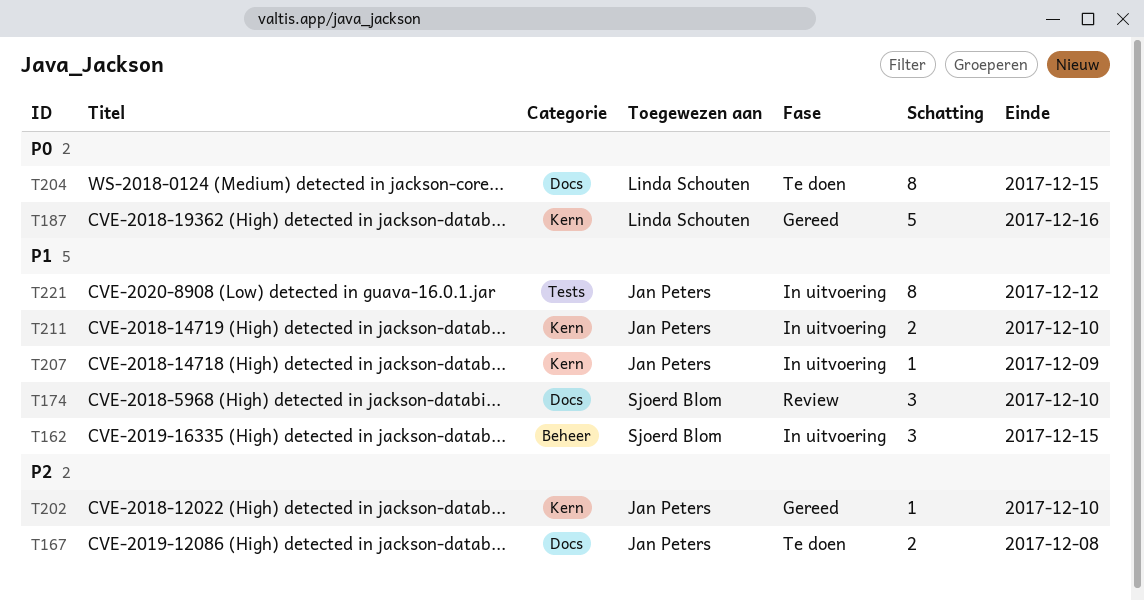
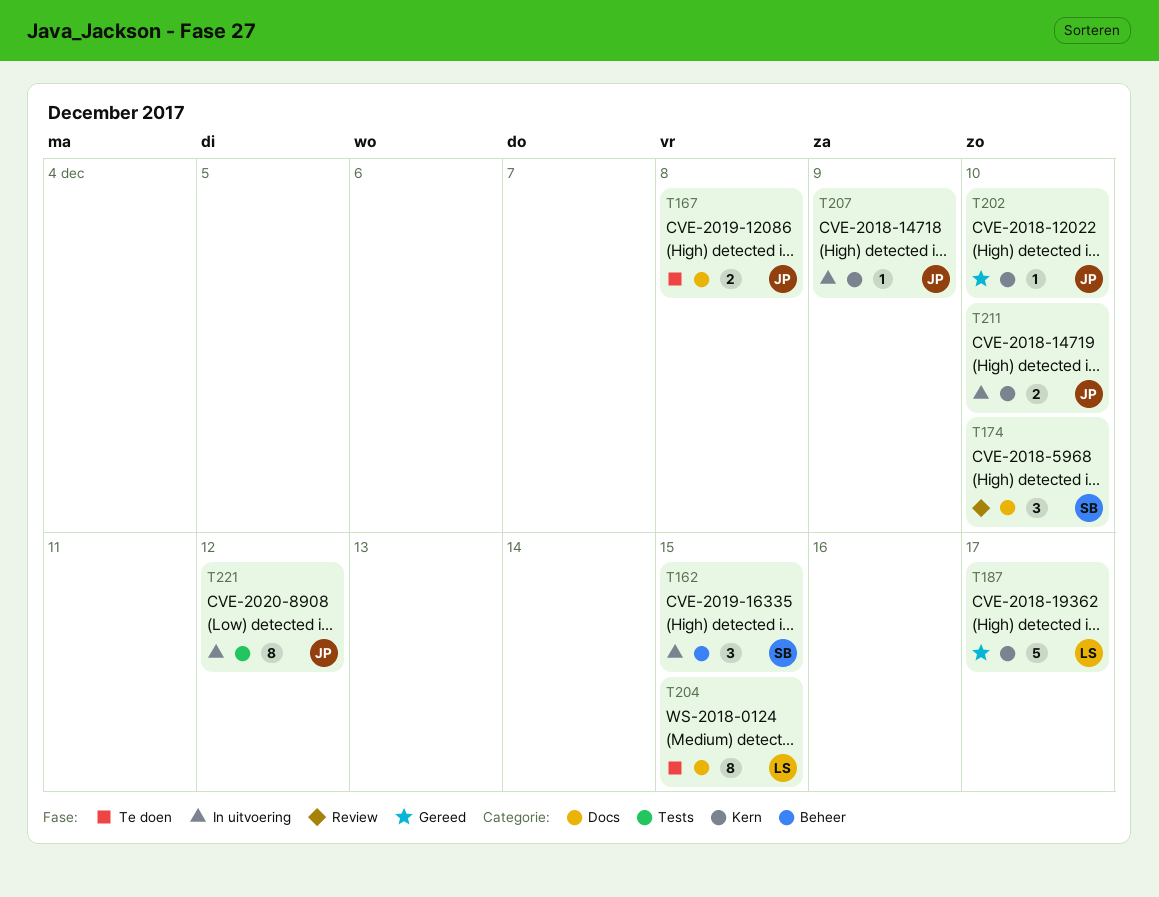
T187, due: Dec 16 -> Dec 17

